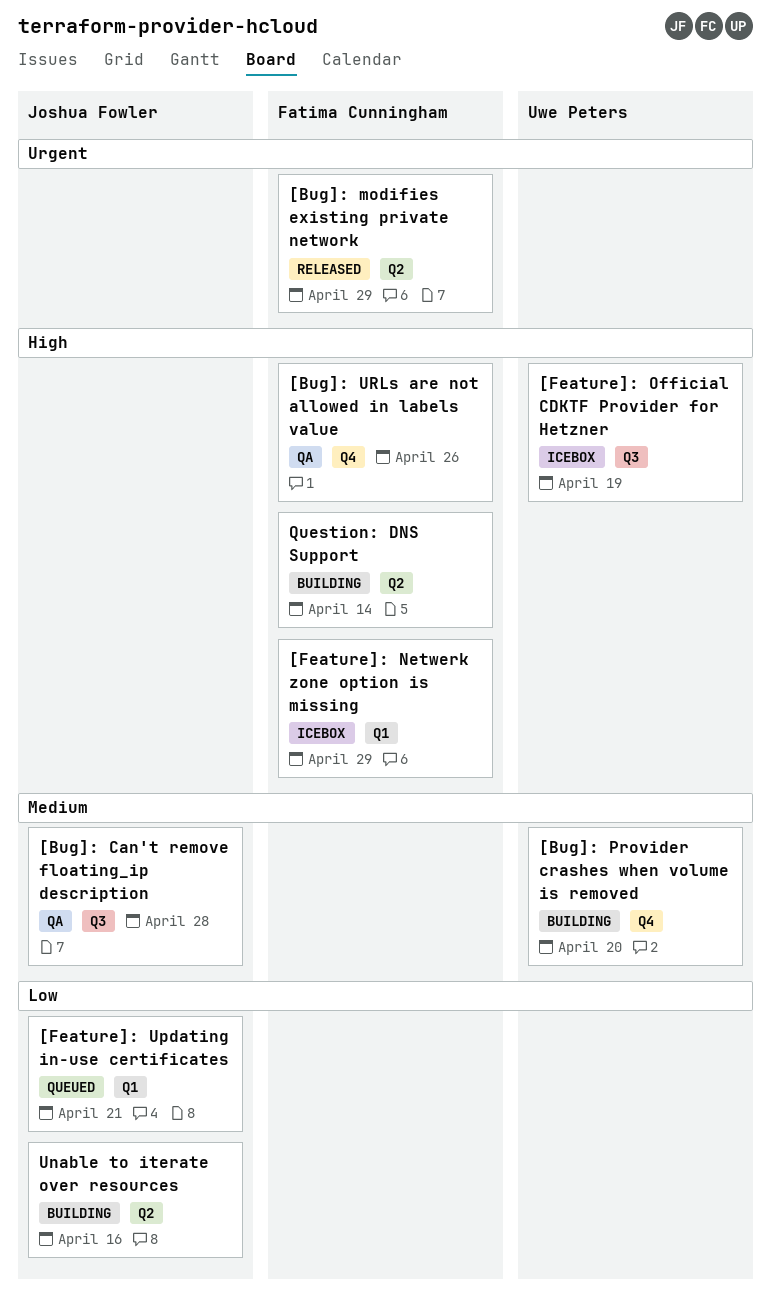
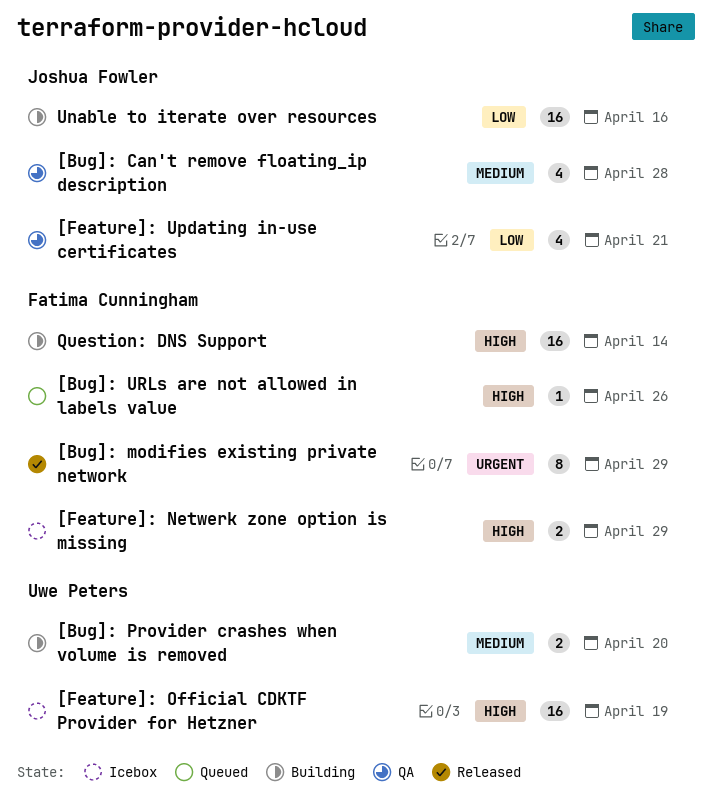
[Bug]: URLs are not allowed in labels value, status: QA -> Queued
[Feature]: Updating in-use certificates, status: Queued -> QA

